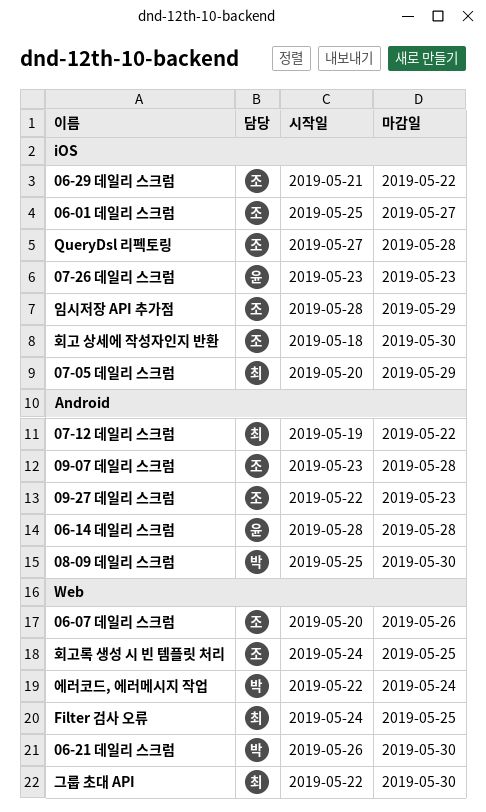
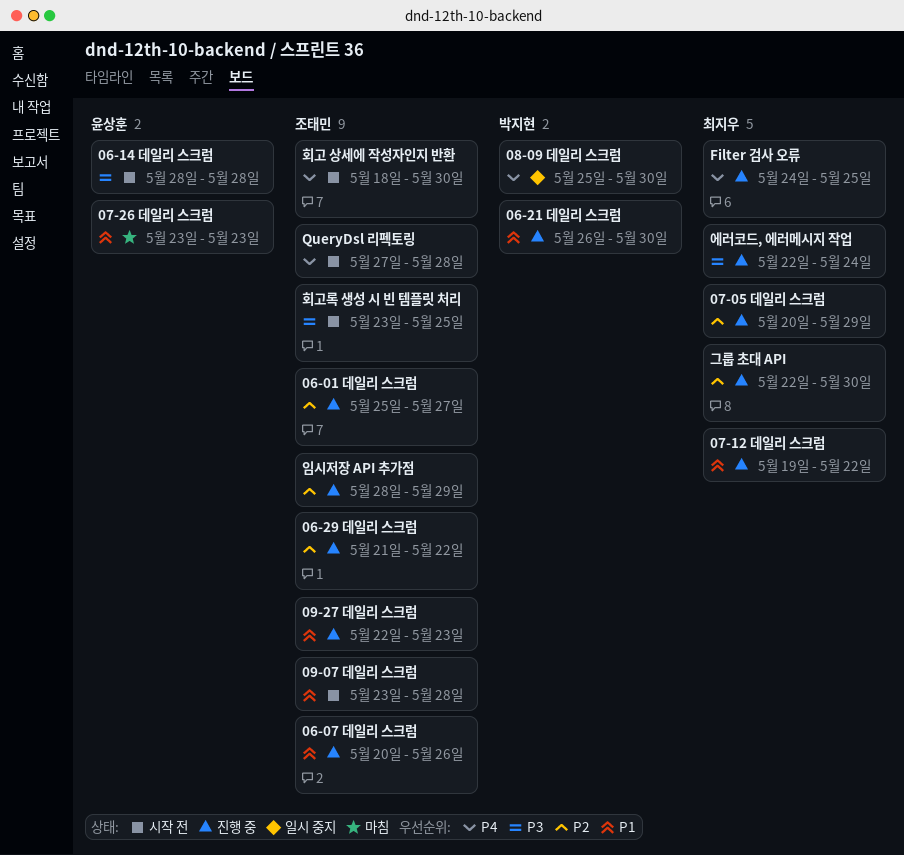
에러코드, 에러메시지 작업, owner: 박지현 -> 최지우
회고록 생성 시 빈 템플릿 처리, start: May 24 -> May 23

